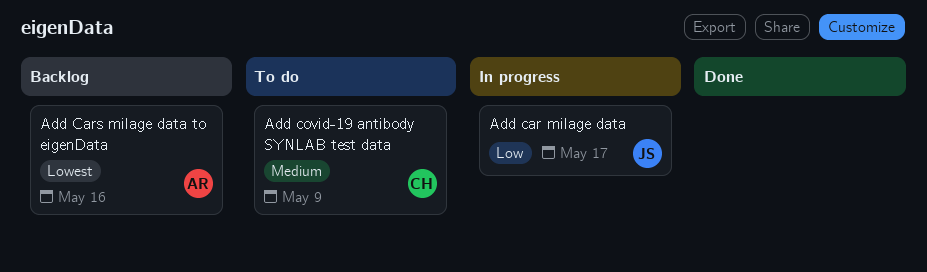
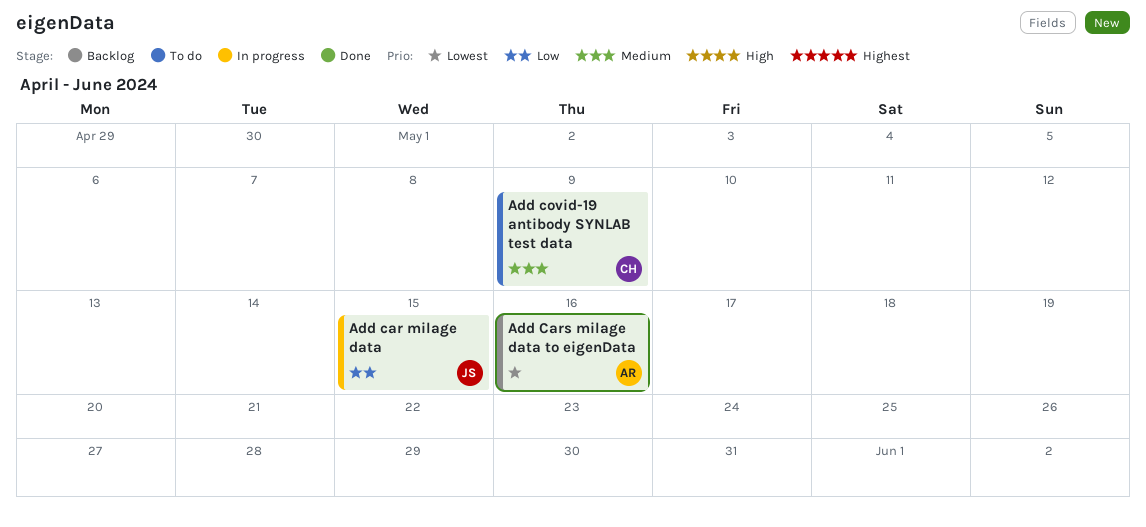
Add car milage data, due: May 17 -> May 15

